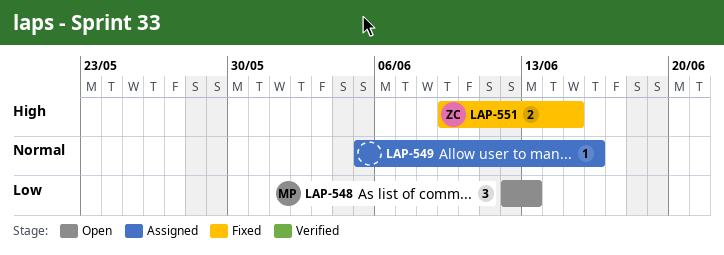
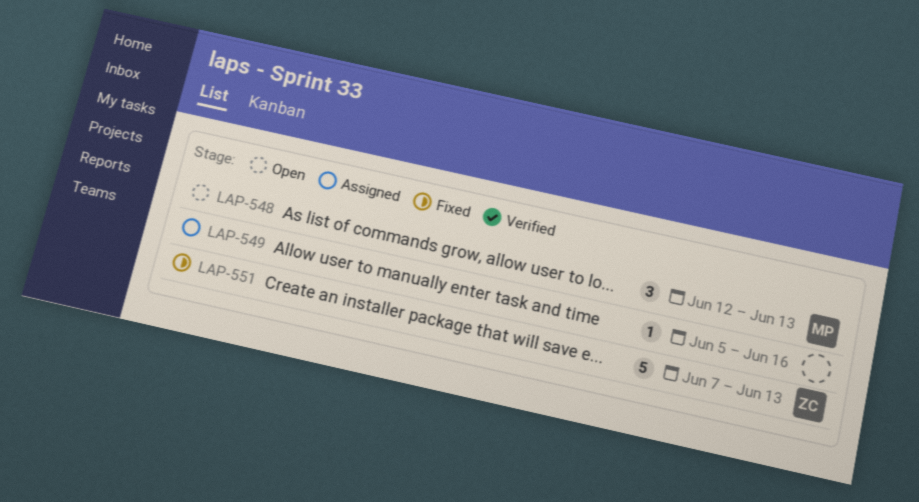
LAP-551, estimate: 2 -> 5
LAP-551, start: Jun 9 -> Jun 7
LAP-551, due: Jun 15 -> Jun 13

